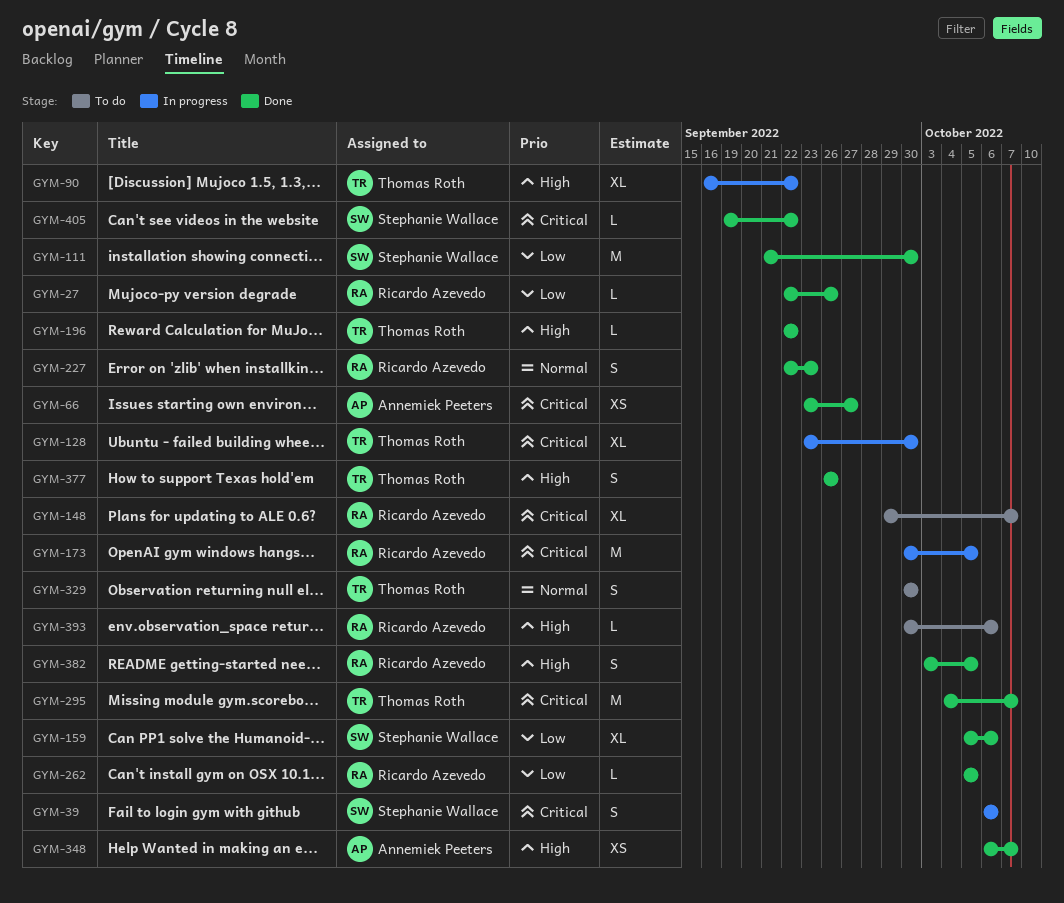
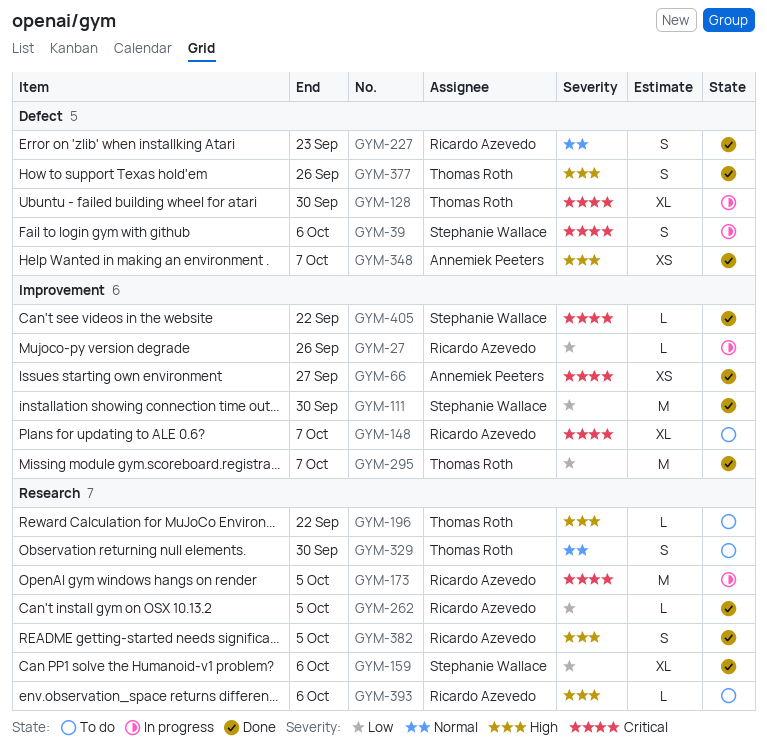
GYM-27, status: Done -> In progress
GYM-90: present -> none
GYM-196, status: Done -> To do
GYM-295, priority: Critical -> Low

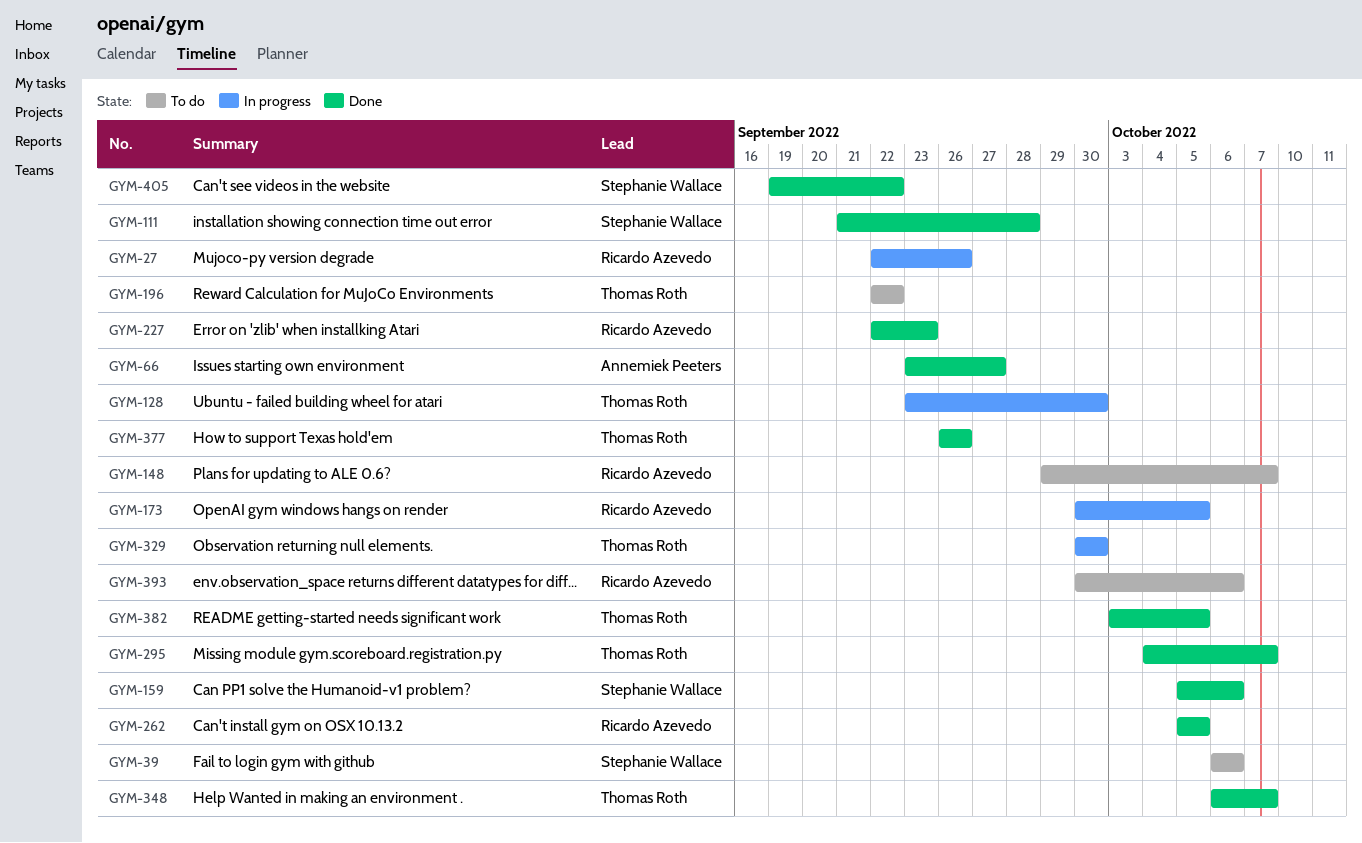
GYM-39, status: In progress -> To do
GYM-111, due: Sep 30 -> Sep 28
GYM-329, status: To do -> In progress
GYM-348, owner: Annemiek Peeters -> Thomas Roth
GYM-382, owner: Ricardo Azevedo -> Thomas Roth

